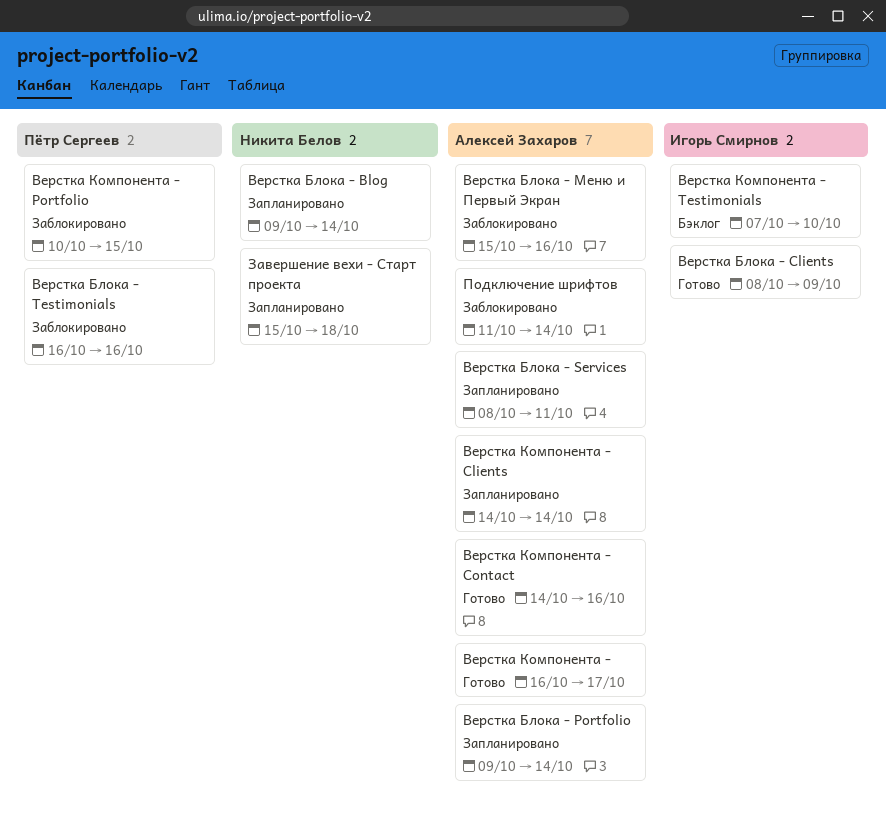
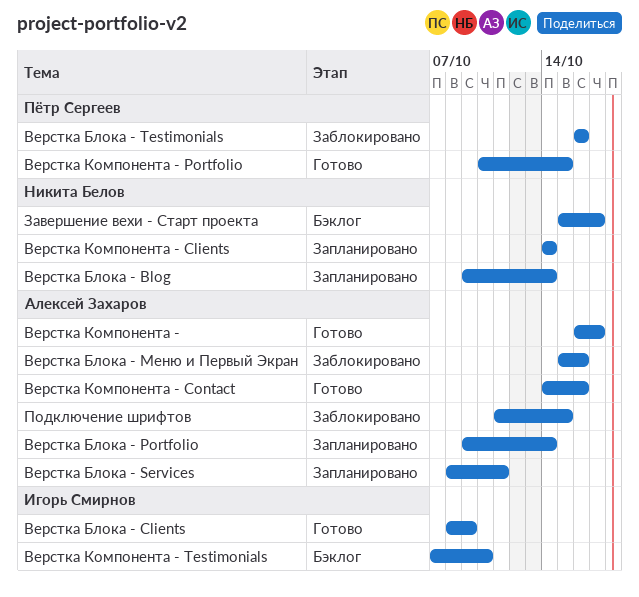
Верстка Компонента - Clients, owner: Алексей Захаров -> Никита Белов
Верстка Компонента - Portfolio, status: Заблокировано -> Готово
Завершение вехи - Старт проекта, status: Запланировано -> Бэклог
Завершение вехи - Старт проекта, due: Oct 18 -> Oct 17
Подключение шрифтов, due: Oct 14 -> Oct 15

